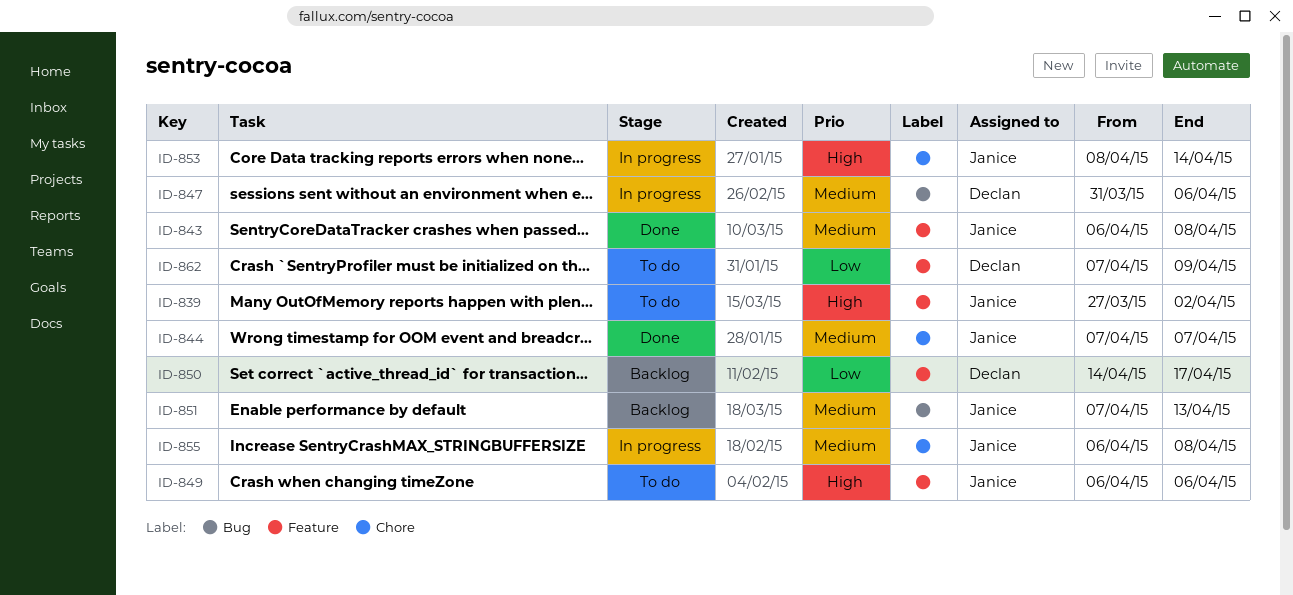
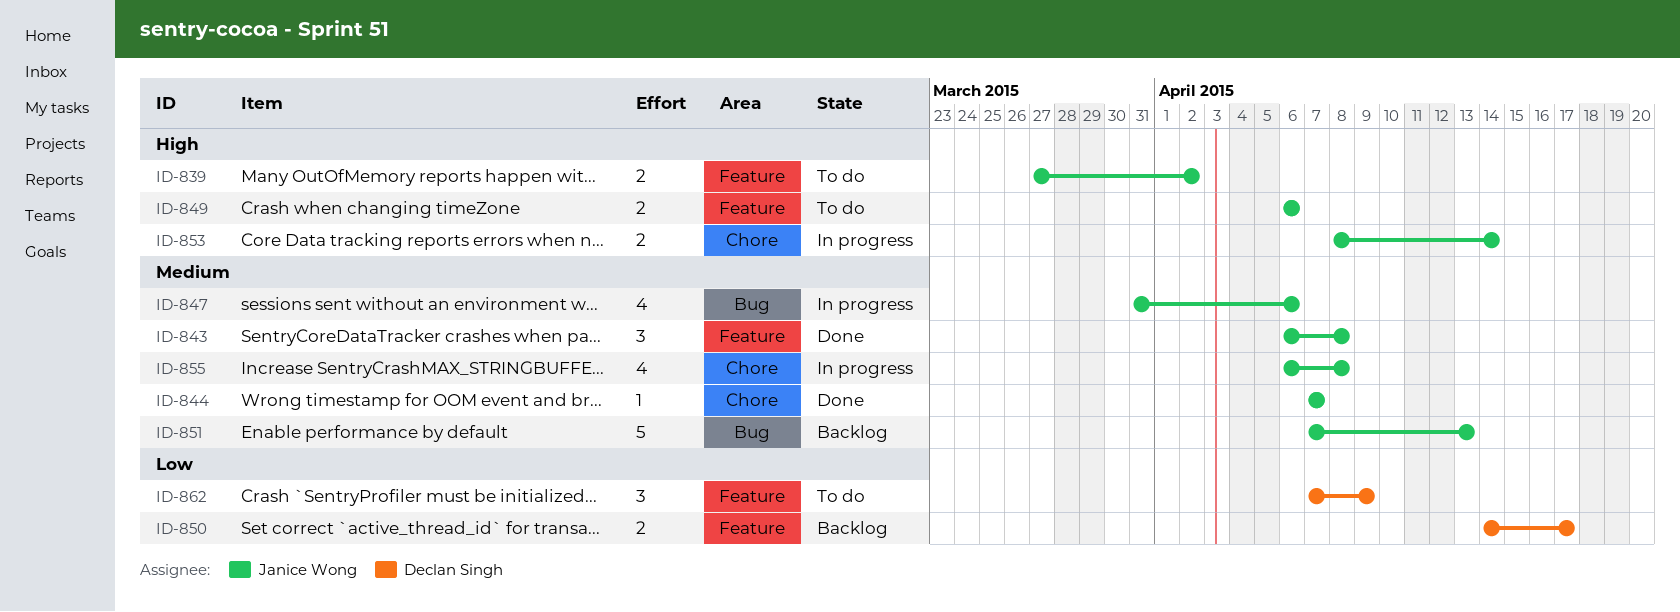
ID-847, owner: Declan Singh -> Janice Wong

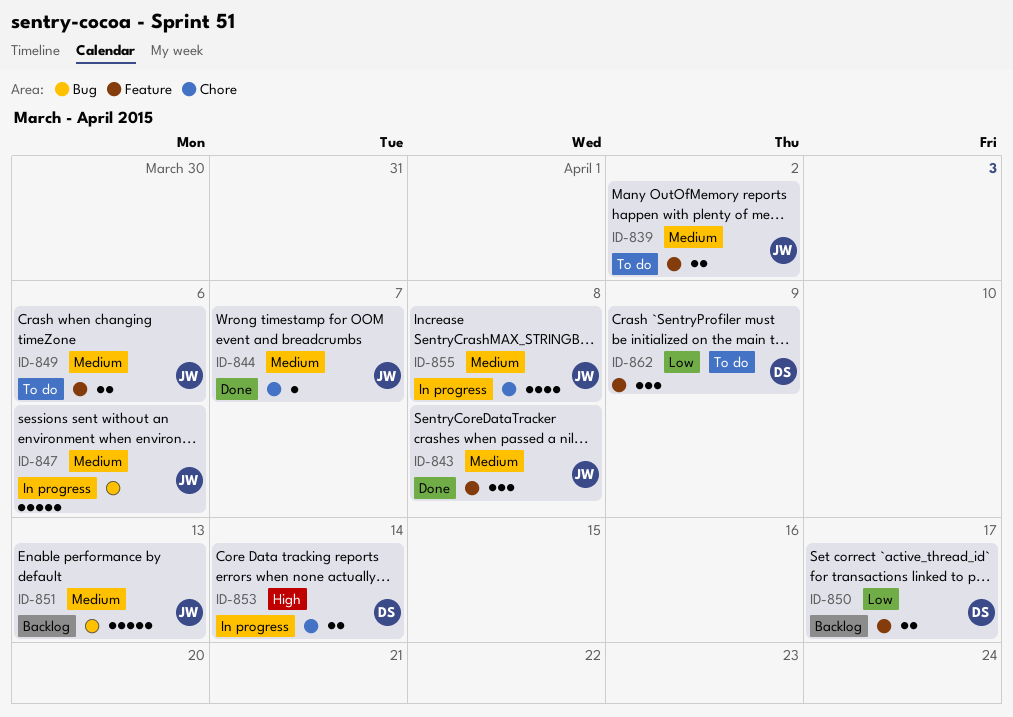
ID-839, priority: High -> Medium
ID-847, estimate: 4 -> 5
ID-849, priority: High -> Medium
ID-853, owner: Janice Wong -> Declan Singh

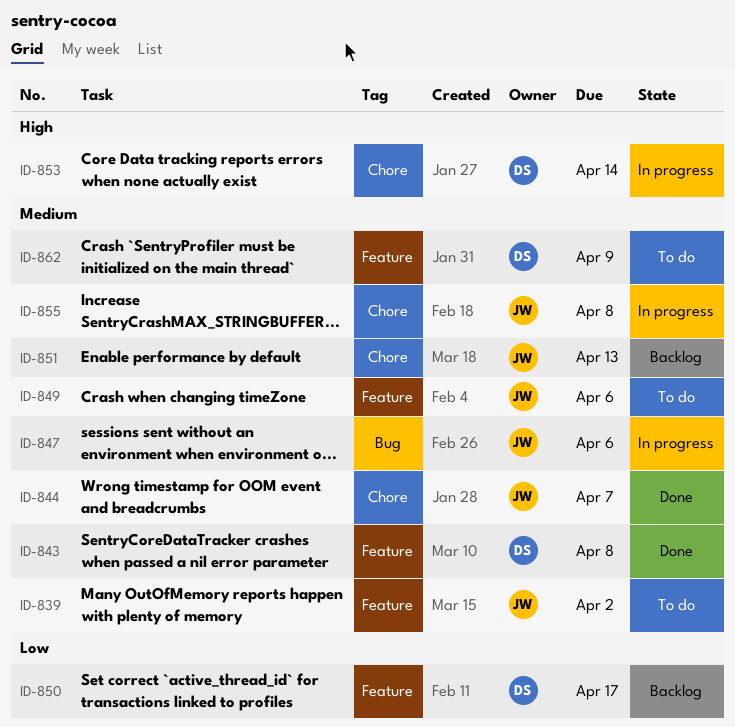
ID-843, owner: JW -> DS
ID-851, label: Bug -> Chore
ID-862, priority: Low -> Medium

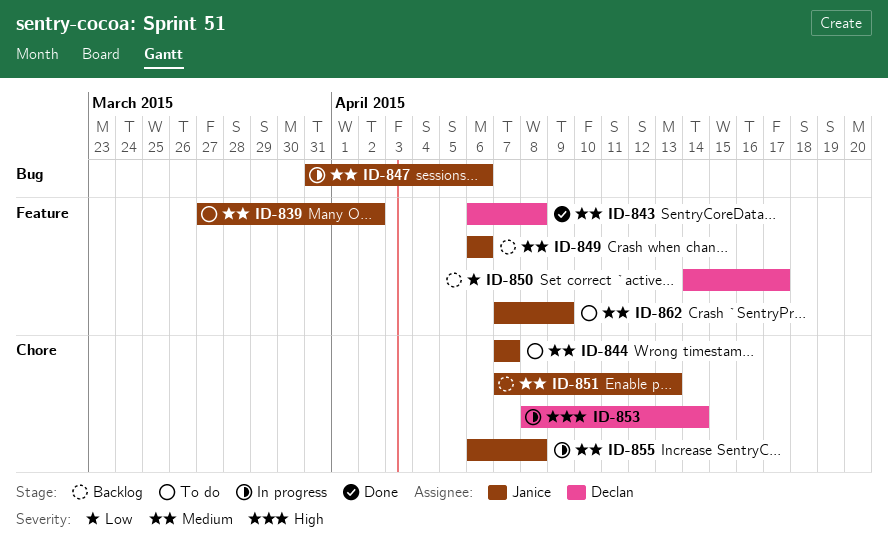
ID-844, status: Done -> To do
ID-849, status: To do -> Backlog
ID-862, owner: Declan -> Janice

